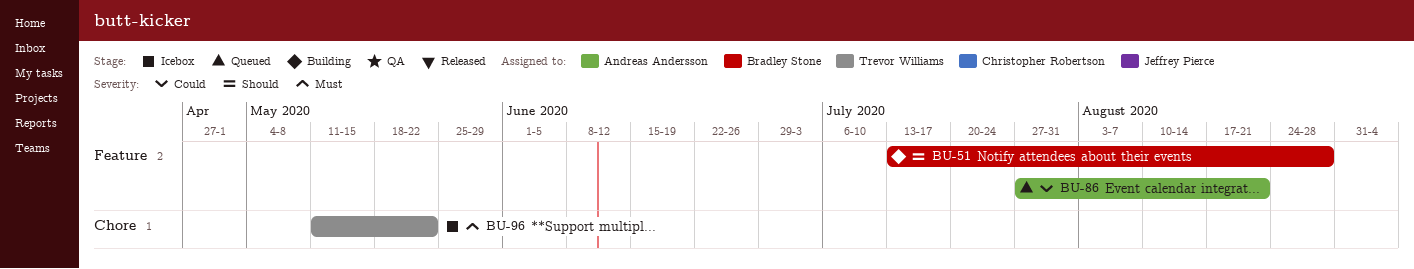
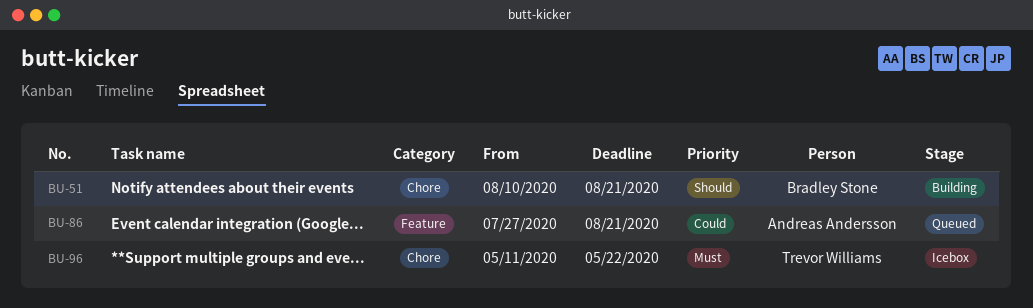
BU-51, label: Feature -> Chore
BU-51, start: Jul 13 -> Aug 10
BU-51, due: Aug 28 -> Aug 21

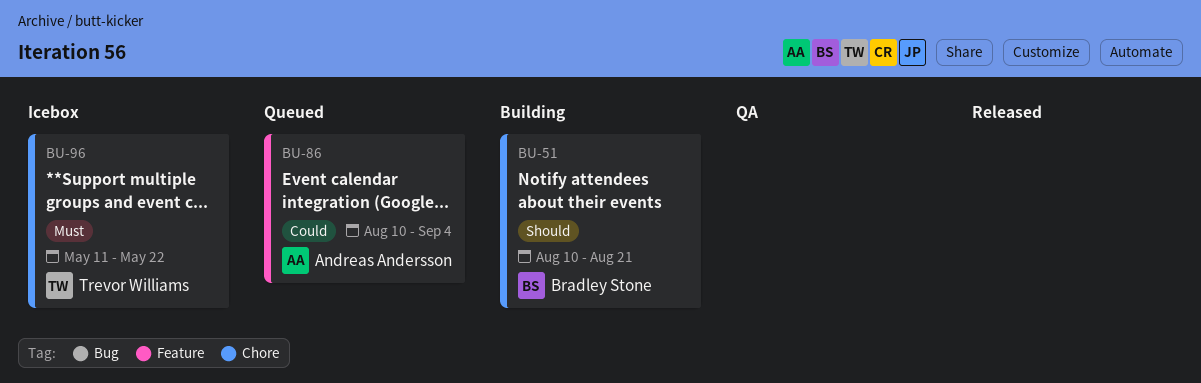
BU-86, start: Jul 27 -> Aug 10
BU-86, due: Aug 21 -> Sep 4

